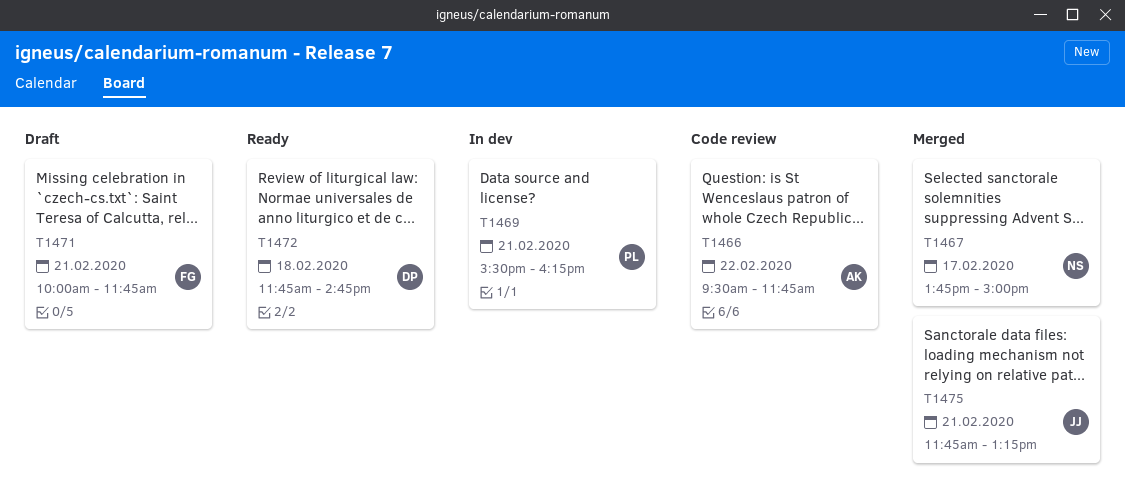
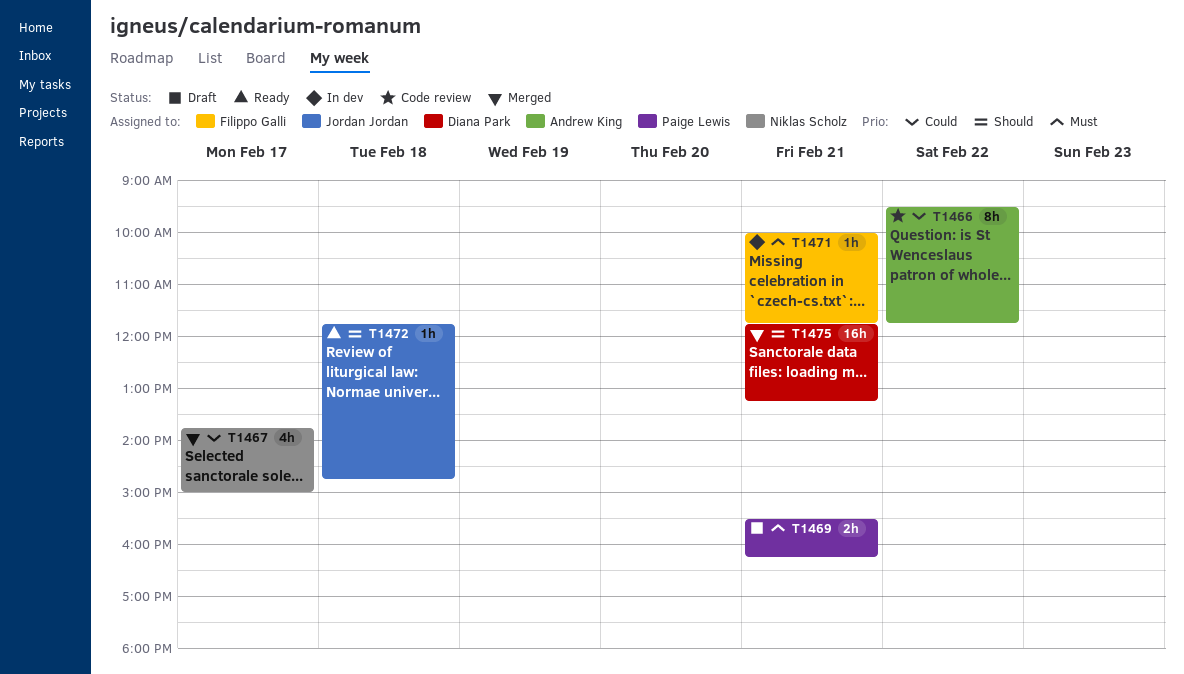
T1469, status: In dev -> Draft
T1471, status: Draft -> In dev
T1472, owner: Diana Park -> Jordan Jordan
T1475, owner: Jordan Jordan -> Diana Park

